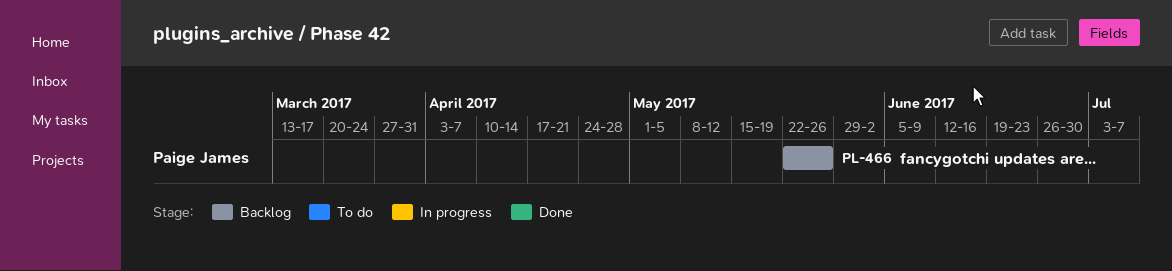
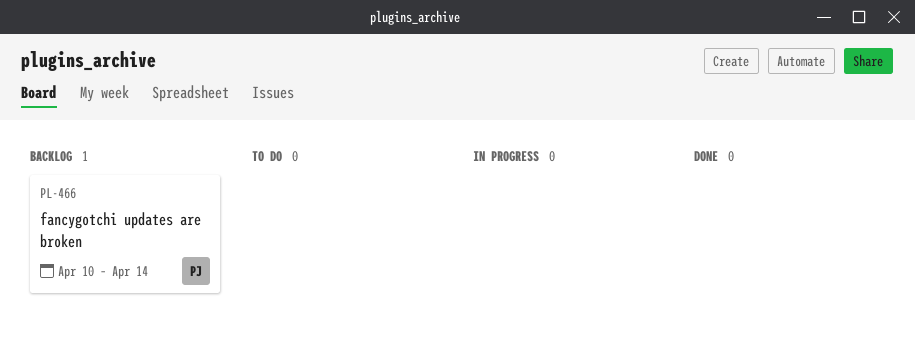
PL-466, start: May 22 -> Apr 10
PL-466, due: May 26 -> Apr 14

